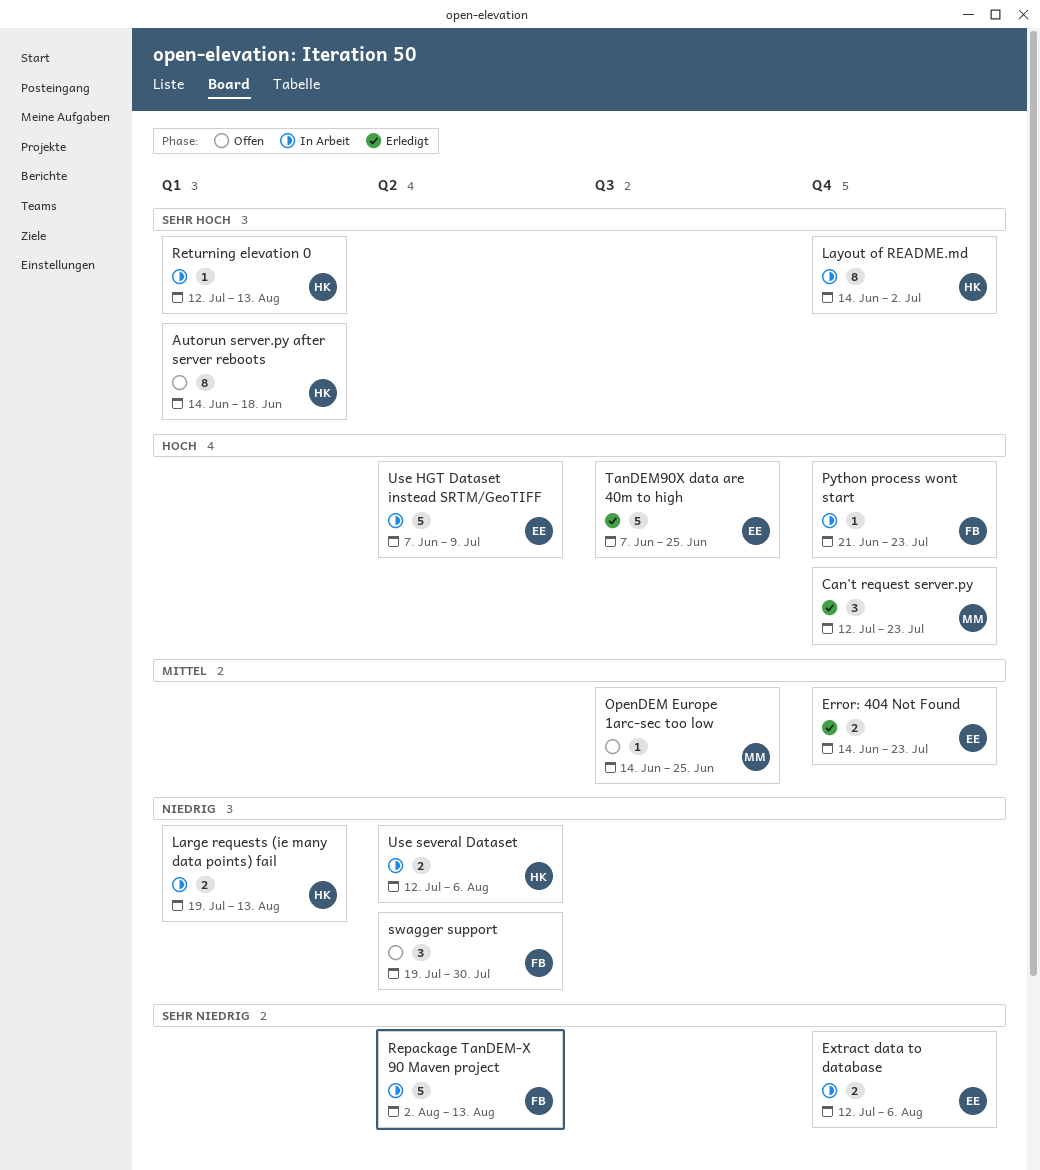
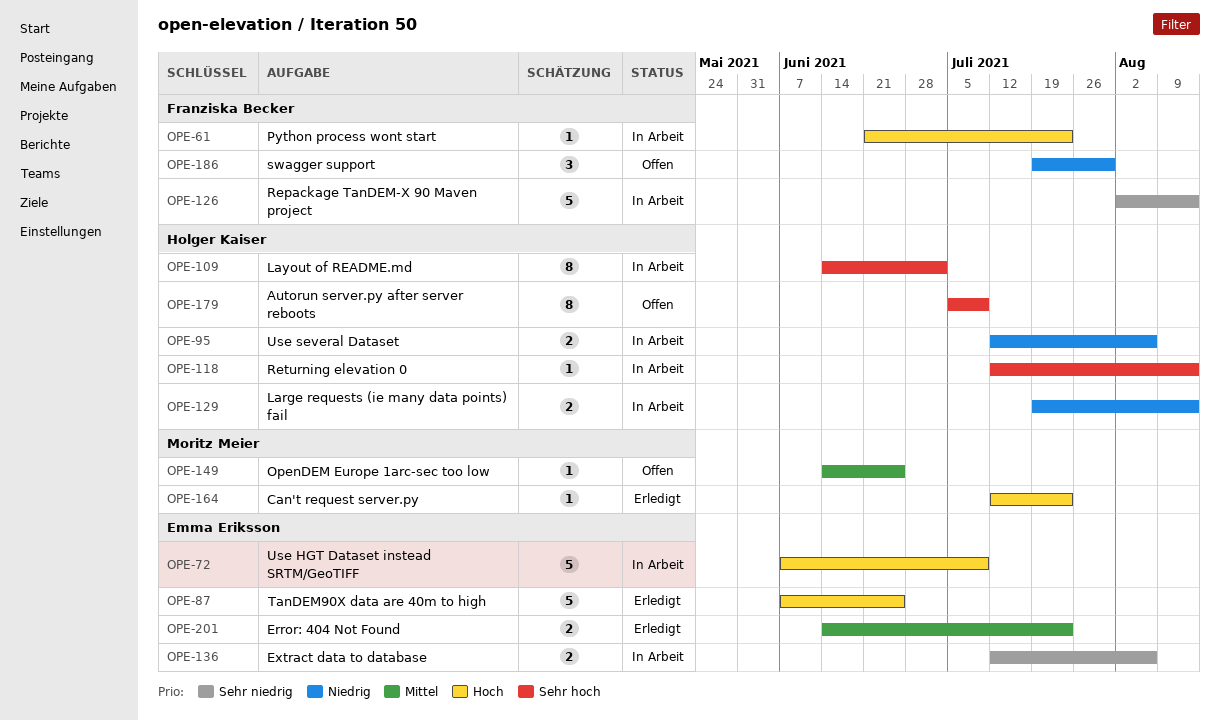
Autorun server.py after server reboots, start: Jun 14 -> Jul 5
Autorun server.py after server reboots, due: Jun 18 -> Jul 9
Can't request server.py, estimate: 3 -> 1

